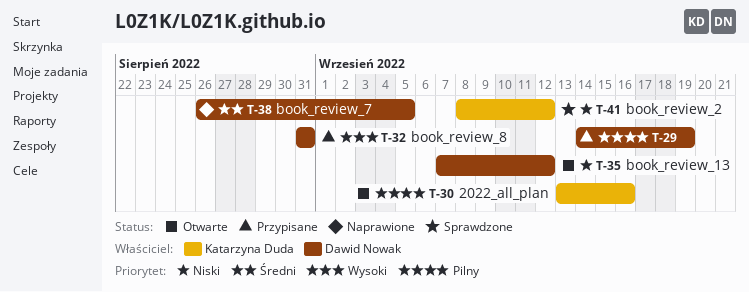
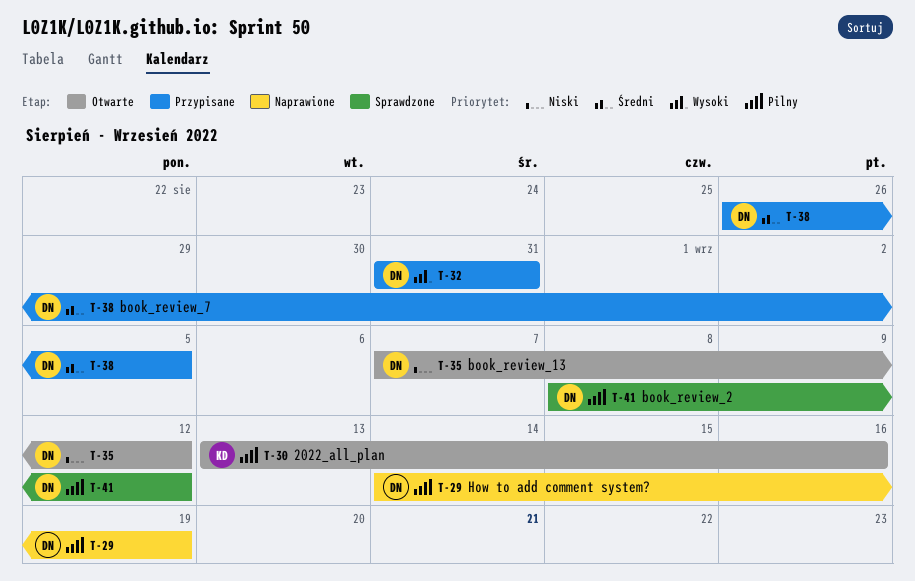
T-29, status: Przypisane -> Naprawione
T-38, status: Naprawione -> Przypisane
T-41, owner: Katarzyna Duda -> Dawid Nowak
T-41, priority: Niski -> Pilny

